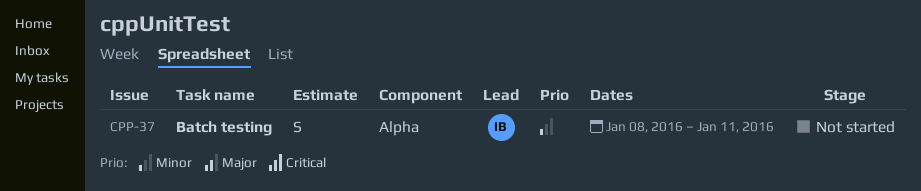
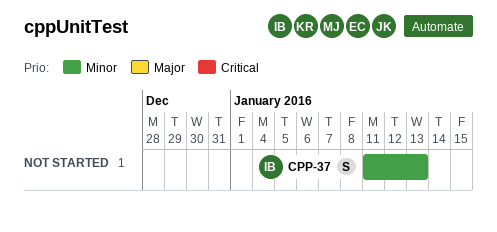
CPP-37, start: Jan 8 -> Jan 11
CPP-37, due: Jan 11 -> Jan 13

